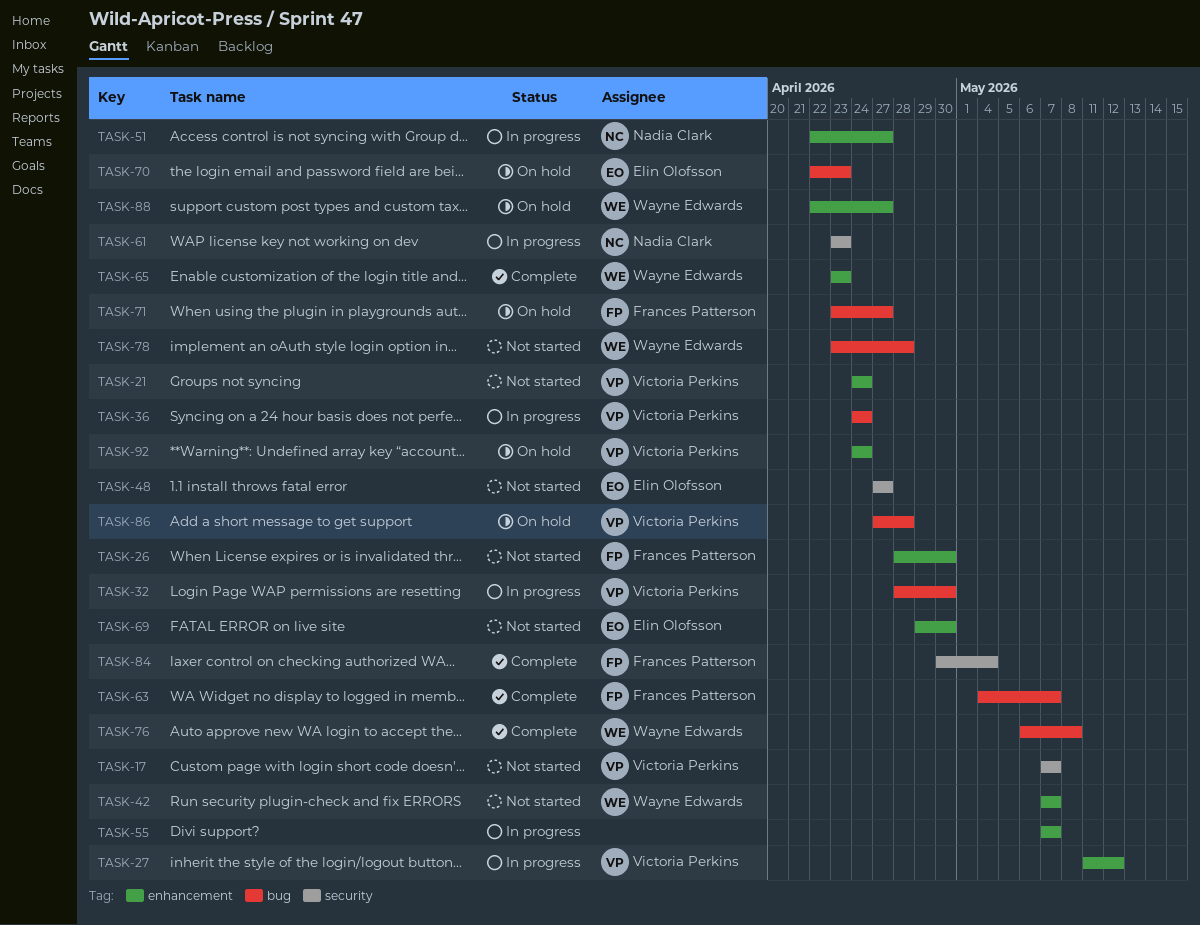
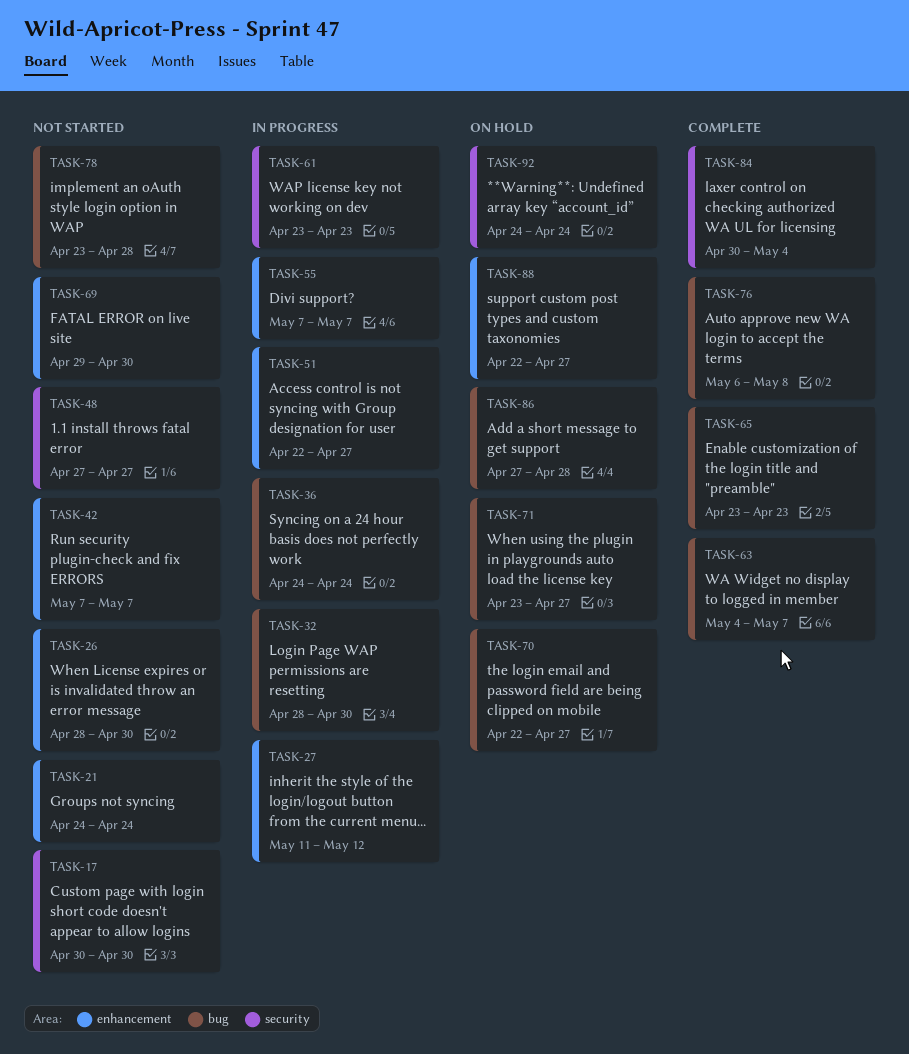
TASK-17, start: May 7 -> Apr 30
TASK-17, due: May 7 -> Apr 30
TASK-65, label: enhancement -> bug
TASK-70, due: Apr 23 -> Apr 27
TASK-92, label: enhancement -> security

